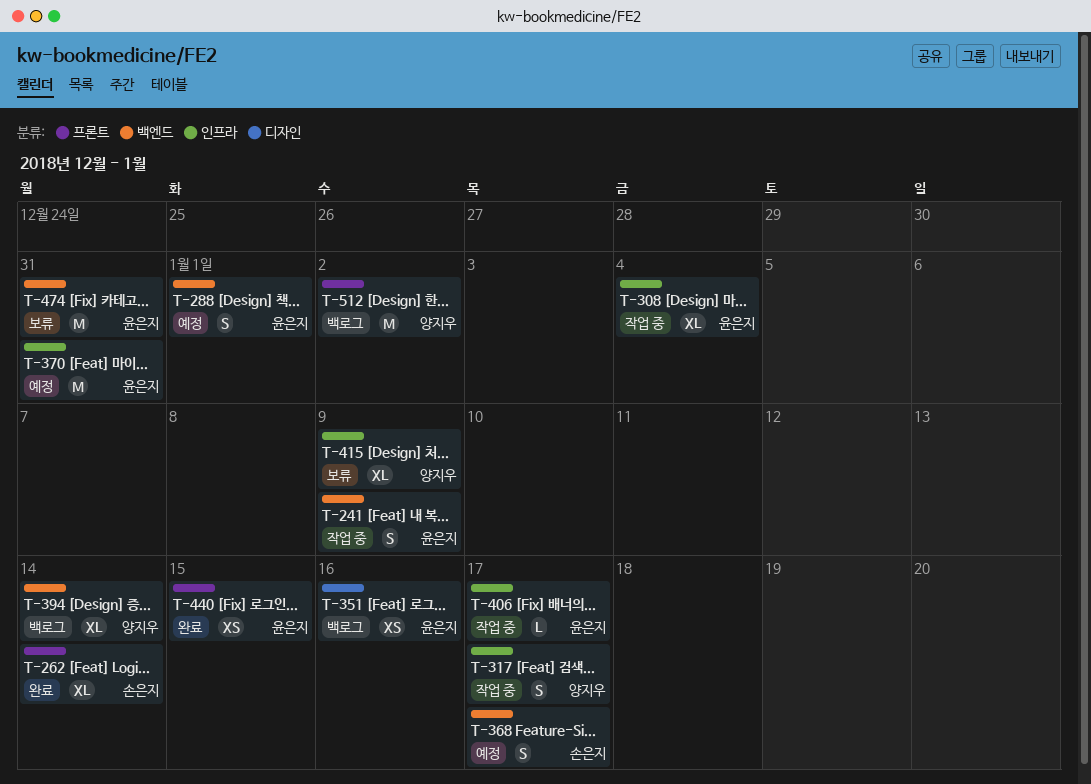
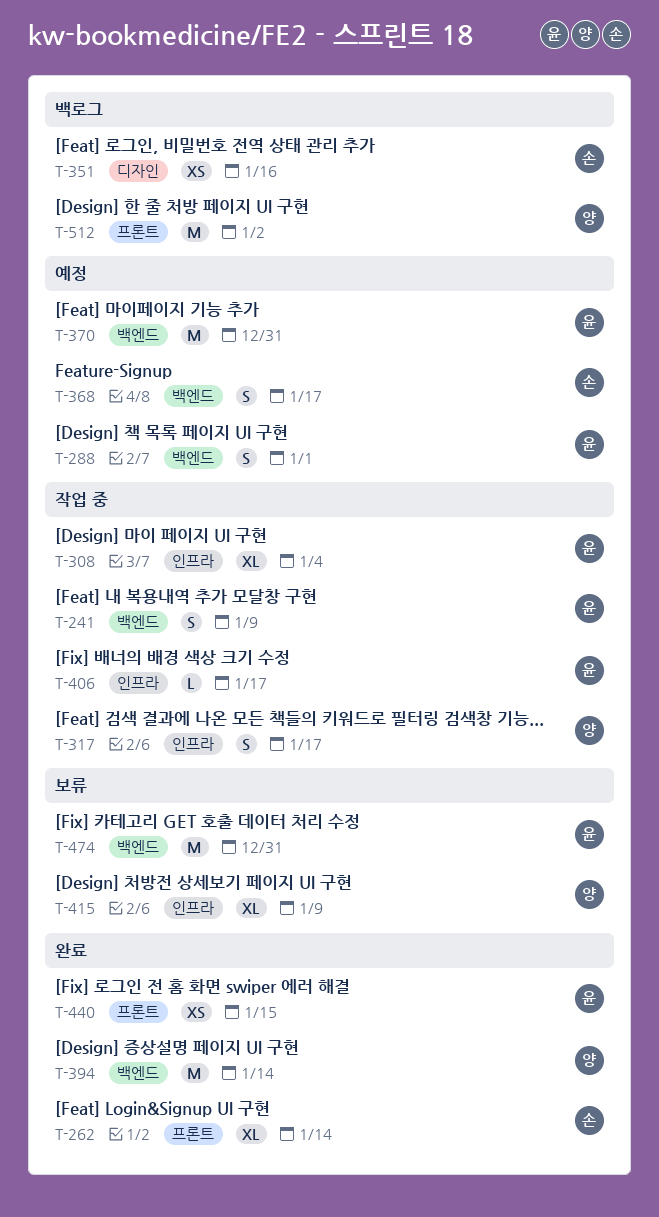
T-351, owner: 윤은지 -> 손은지
T-370, label: 인프라 -> 백엔드
T-394, status: 백로그 -> 완료
T-394, estimate: XL -> M

